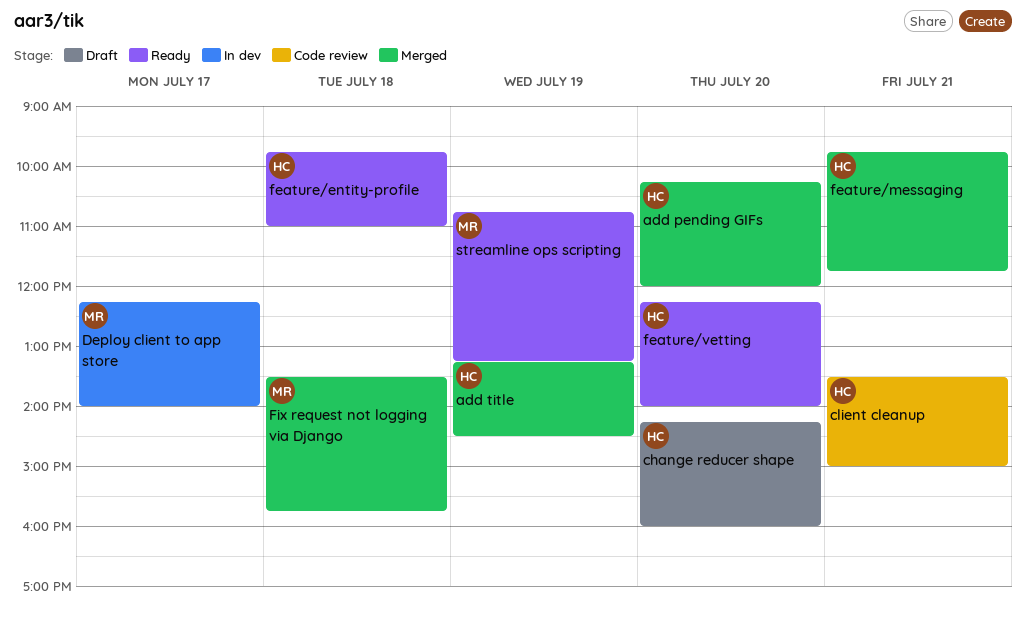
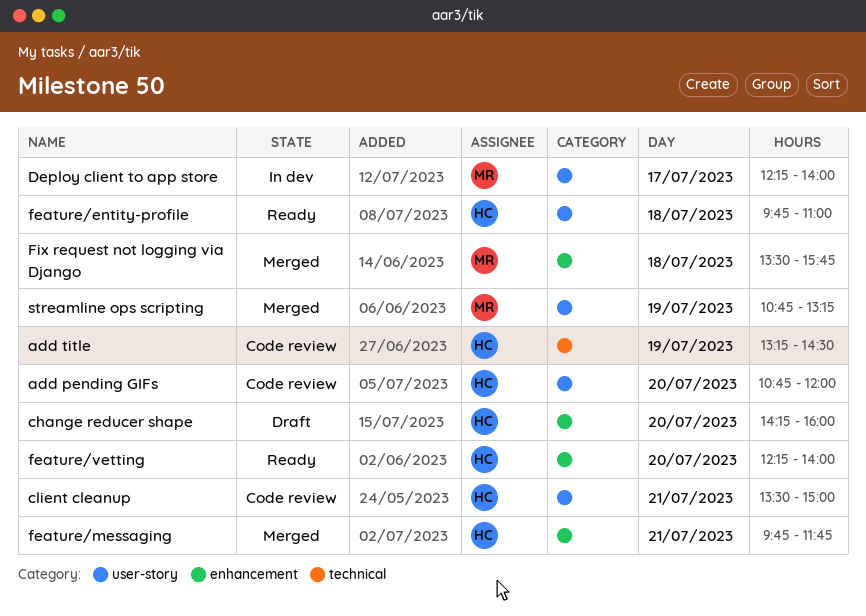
add pending GIFs, status: Merged -> Code review
add pending GIFs, begins: 10:15 -> 10:45
add title, status: Merged -> Code review
streamline ops scripting, status: Ready -> Merged

